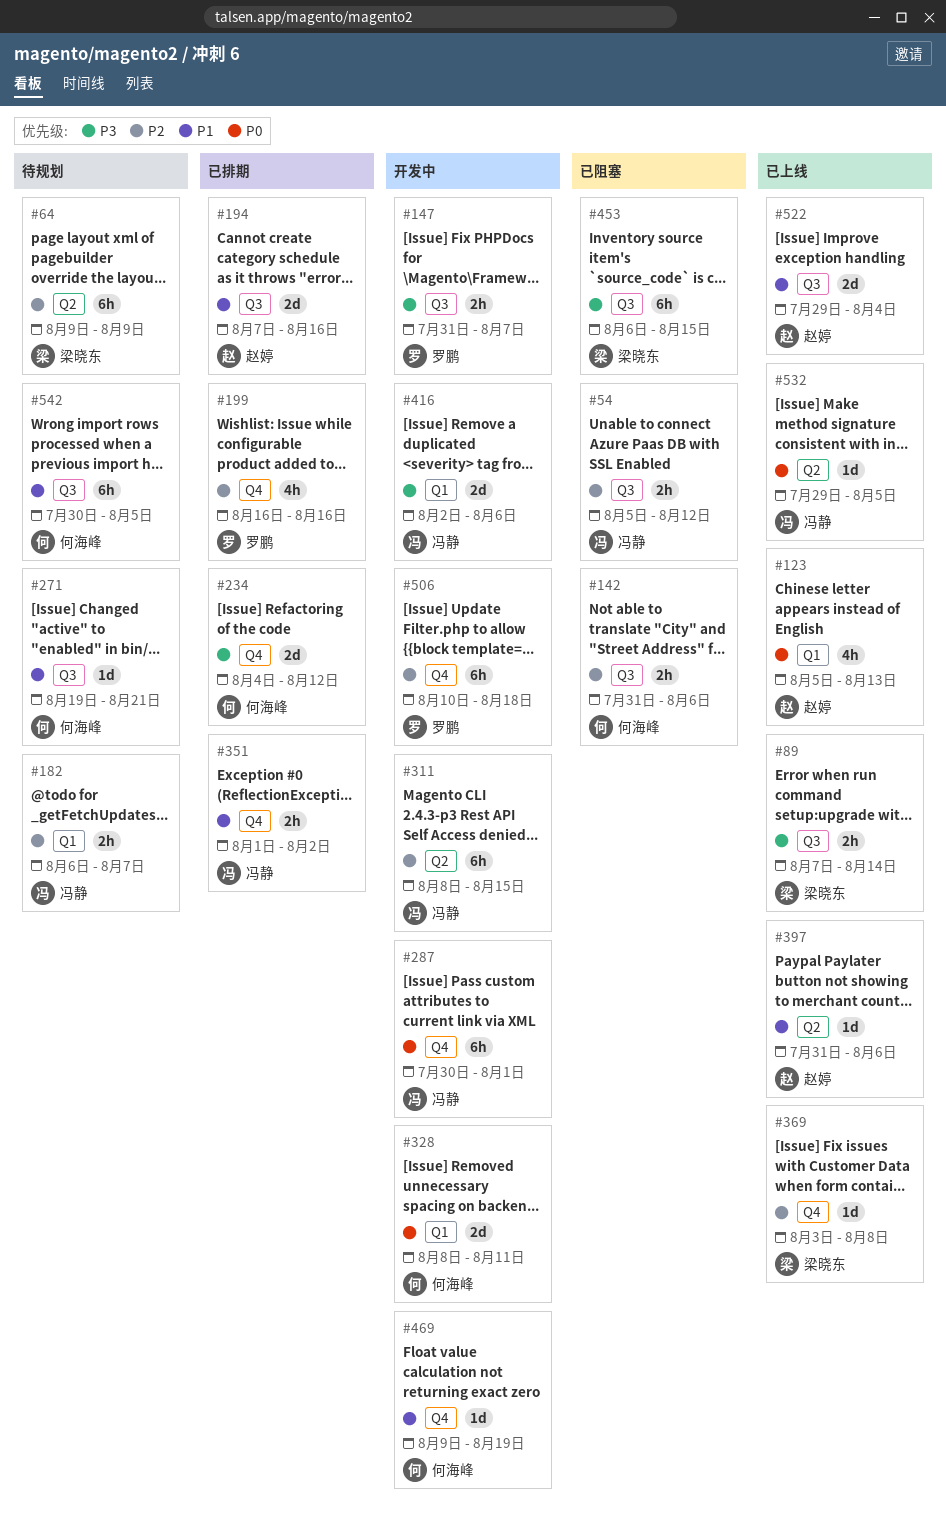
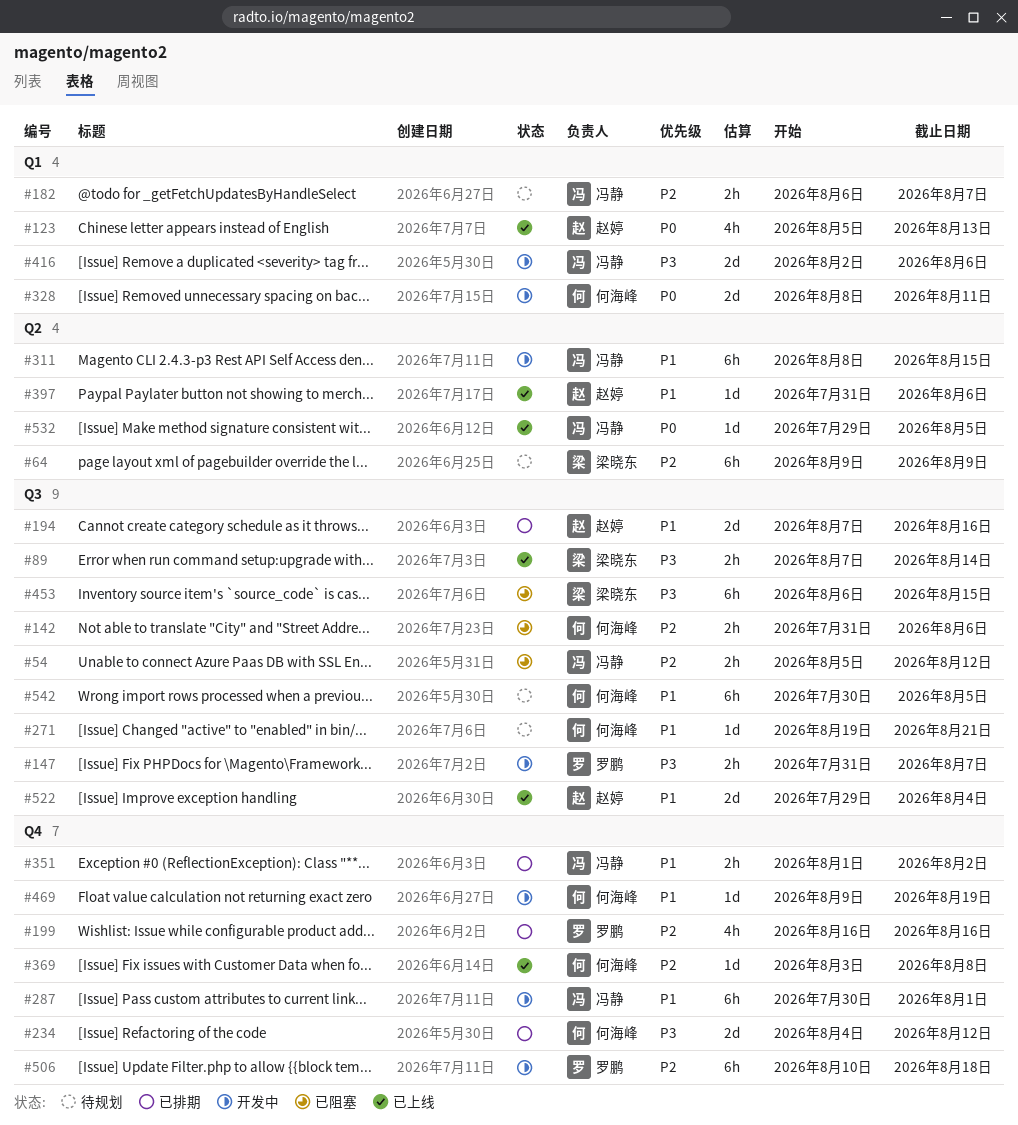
#287, priority: P0 -> P1
#311, priority: P2 -> P1
#369, owner: 梁晓东 -> 何海峰

